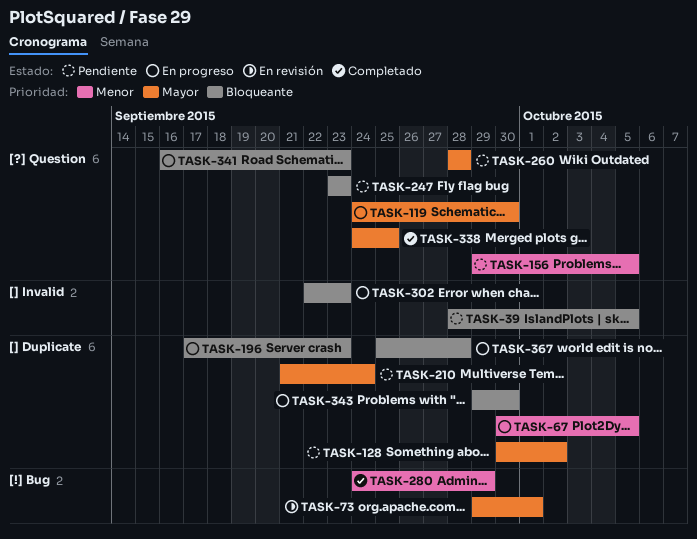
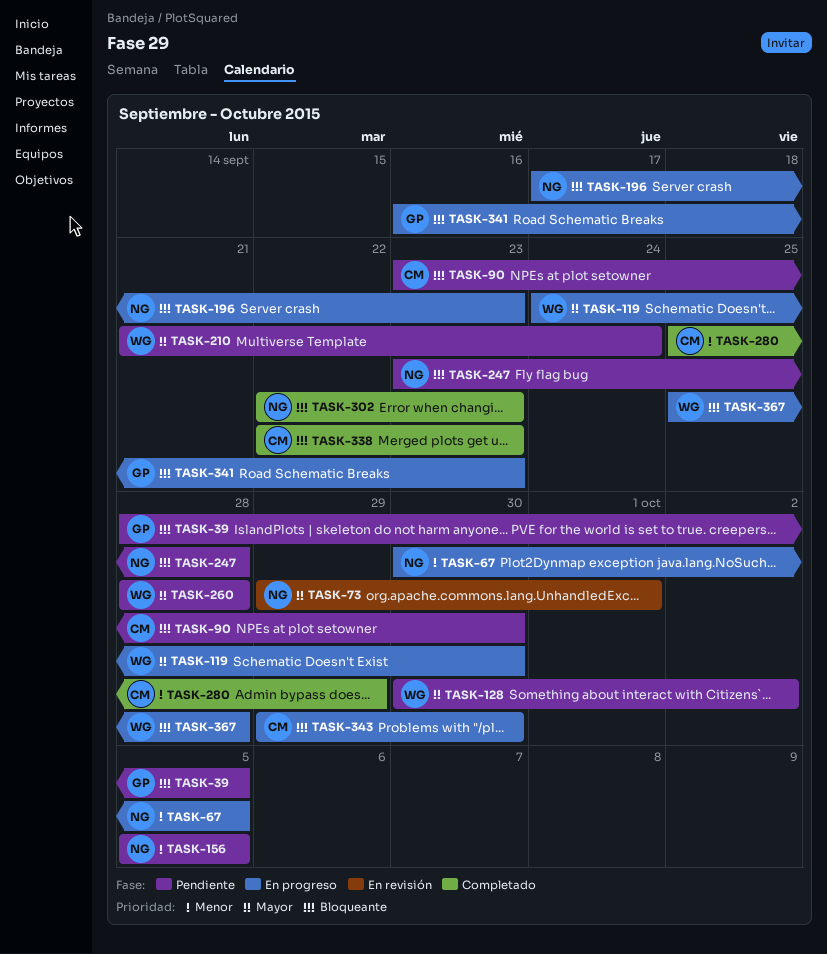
TASK-90: none -> present
TASK-156, start: Sep 29 -> Oct 5
TASK-247, due: Sep 23 -> Sep 28
TASK-280, start: Sep 24 -> Sep 25
TASK-302, status: En progreso -> Completado
TASK-338, priority: Mayor -> Bloqueante
TASK-338, start: Sep 24 -> Sep 22
TASK-338, due: Sep 25 -> Sep 23

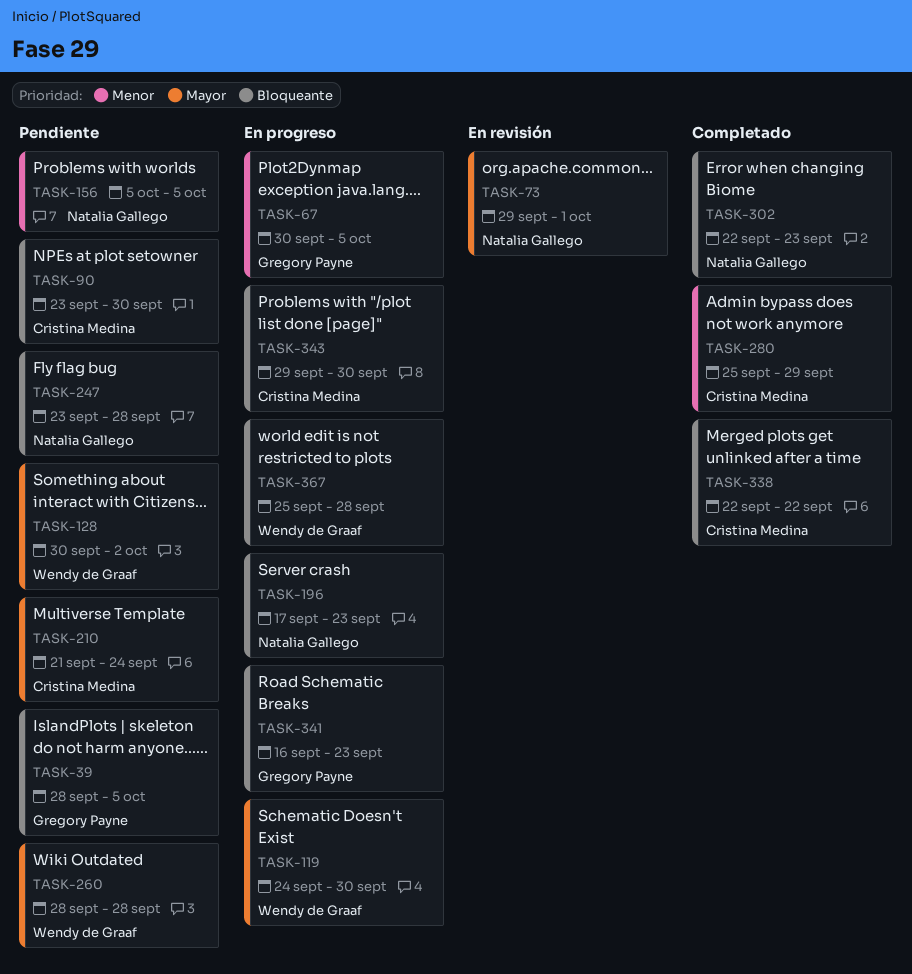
TASK-67, owner: Natalia Gallego -> Gregory Payne
TASK-210, owner: Wendy de Graaf -> Cristina Medina
TASK-338, due: Sep 23 -> Sep 22

